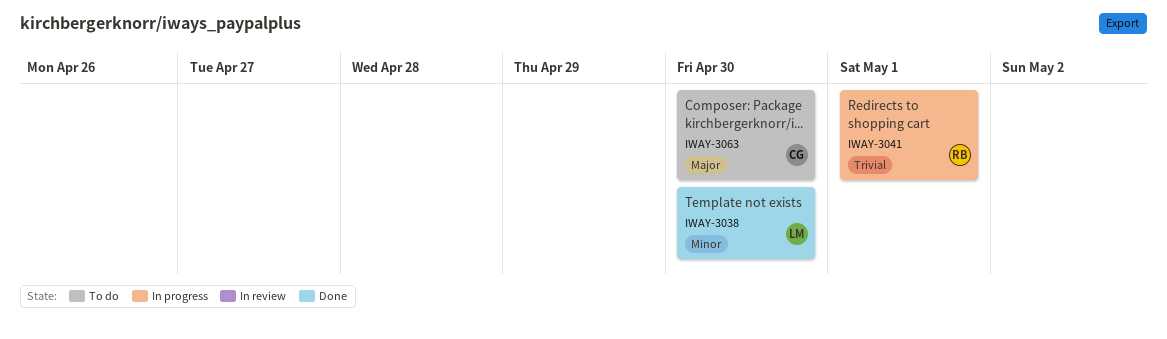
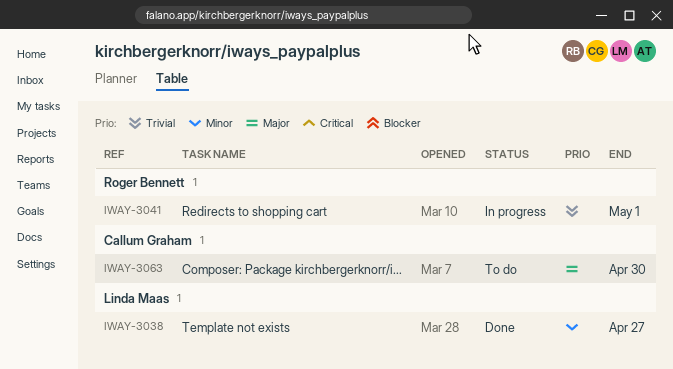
IWAY-3038, due: Apr 30 -> Apr 27

